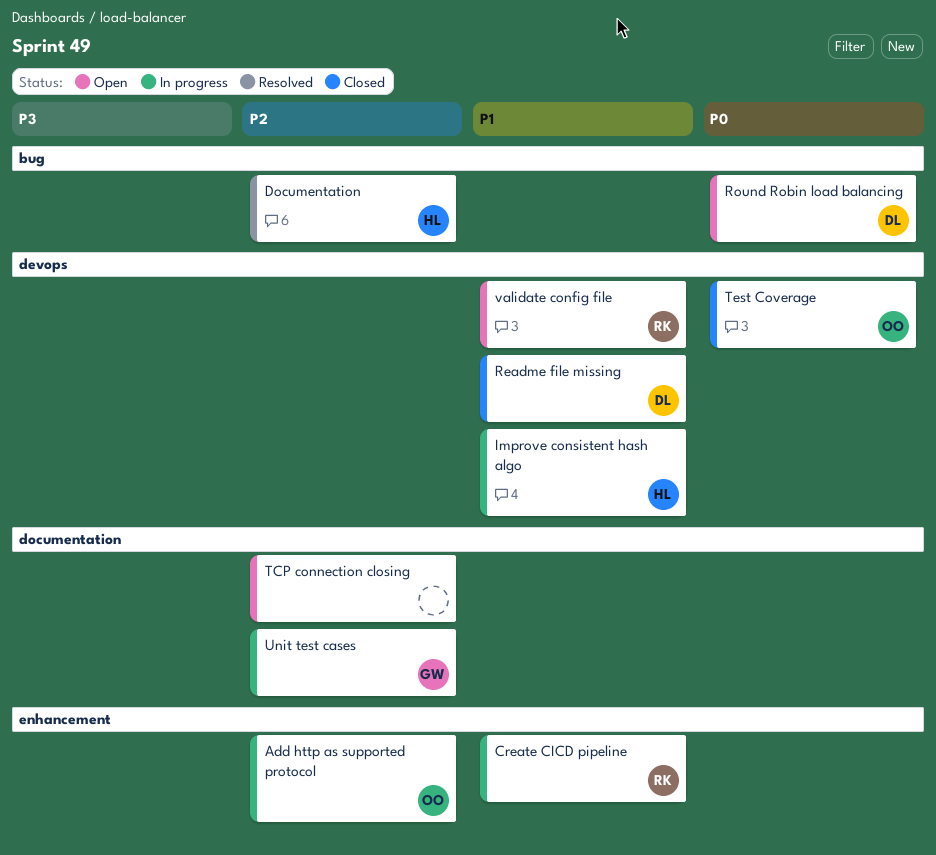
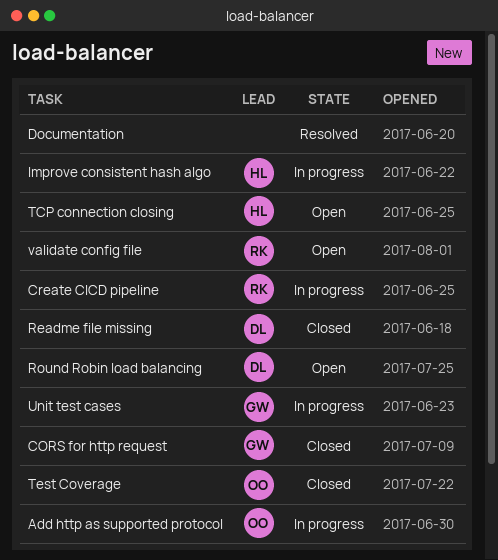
CORS for http request: none -> present
Documentation, owner: HL -> none
TCP connection closing, owner: none -> HL

